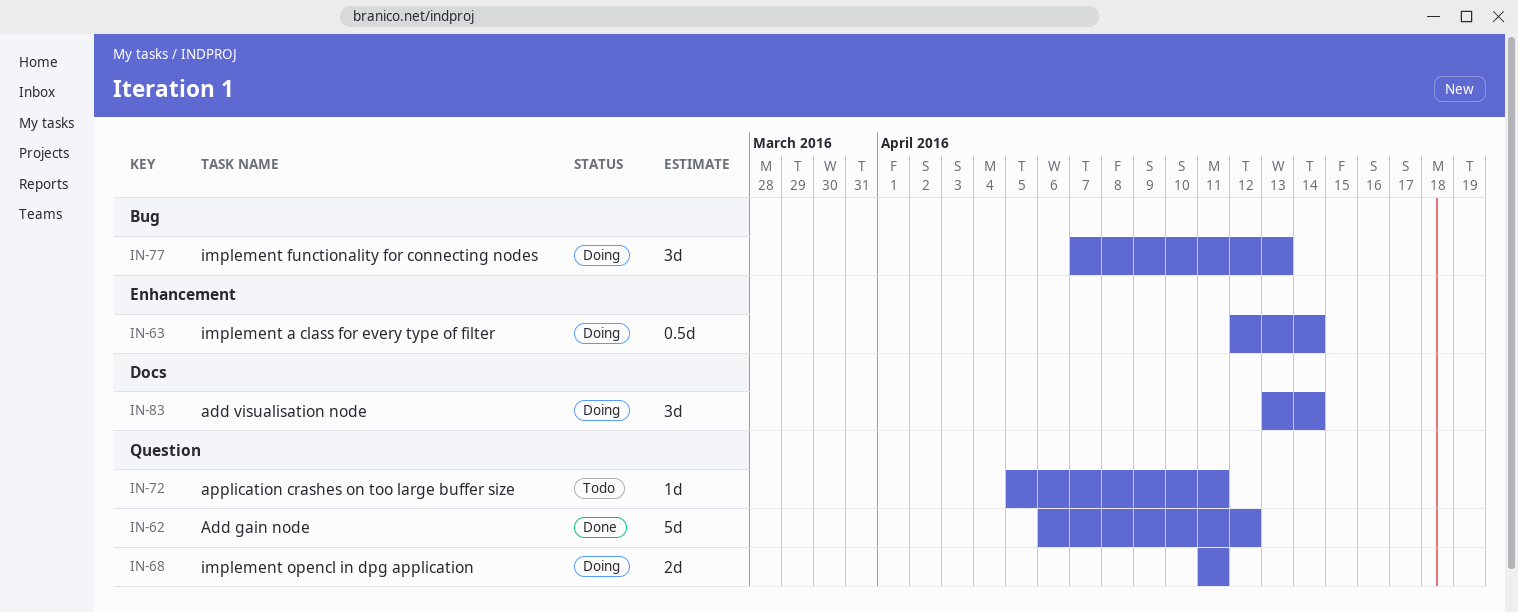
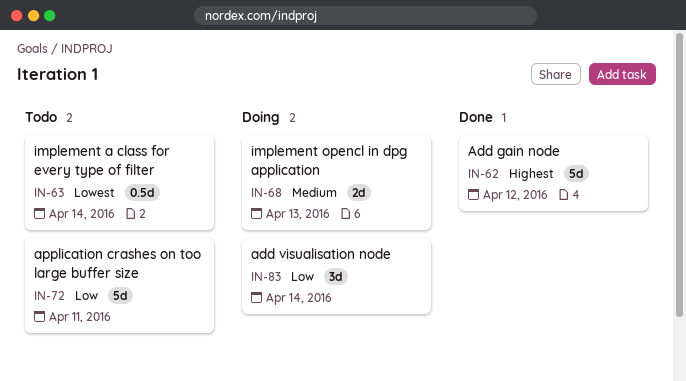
IN-63, status: Doing -> Todo
IN-68, due: Apr 11 -> Apr 13
IN-72, estimate: 1d -> 5d
IN-77: present -> none

